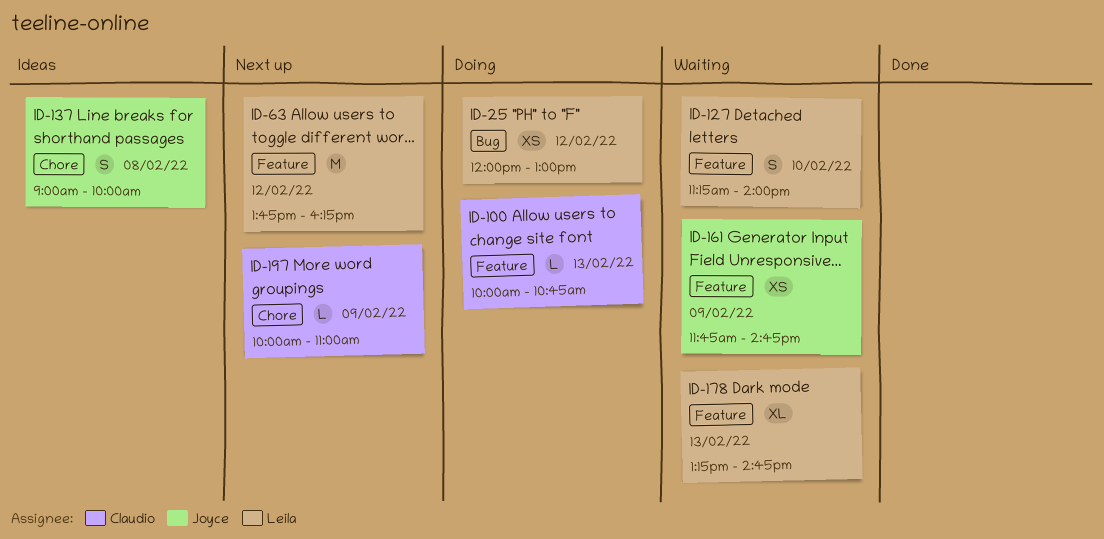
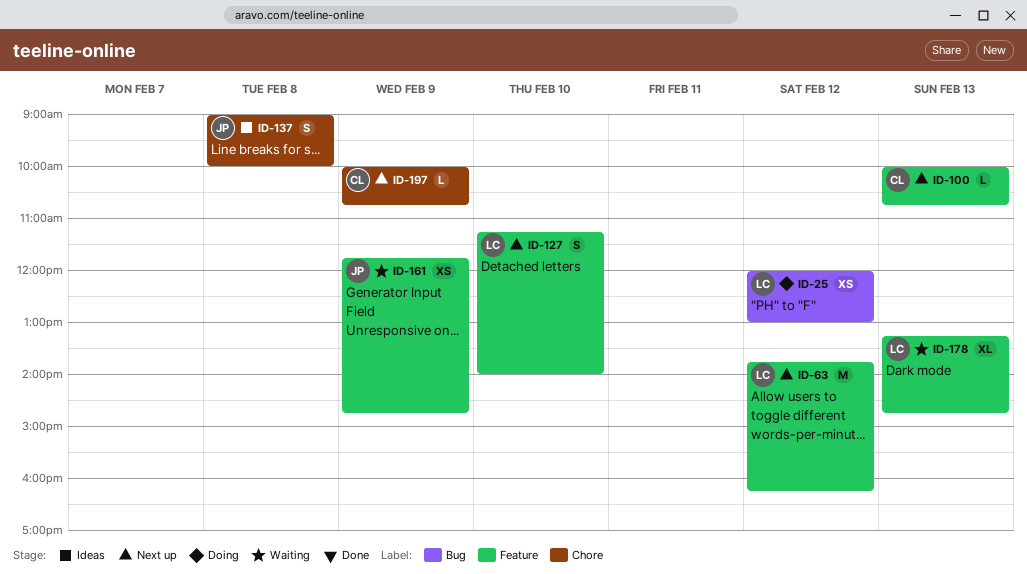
ID-100, status: Doing -> Next up
ID-127, status: Waiting -> Next up
ID-197, ends: 11:00 -> 10:45

